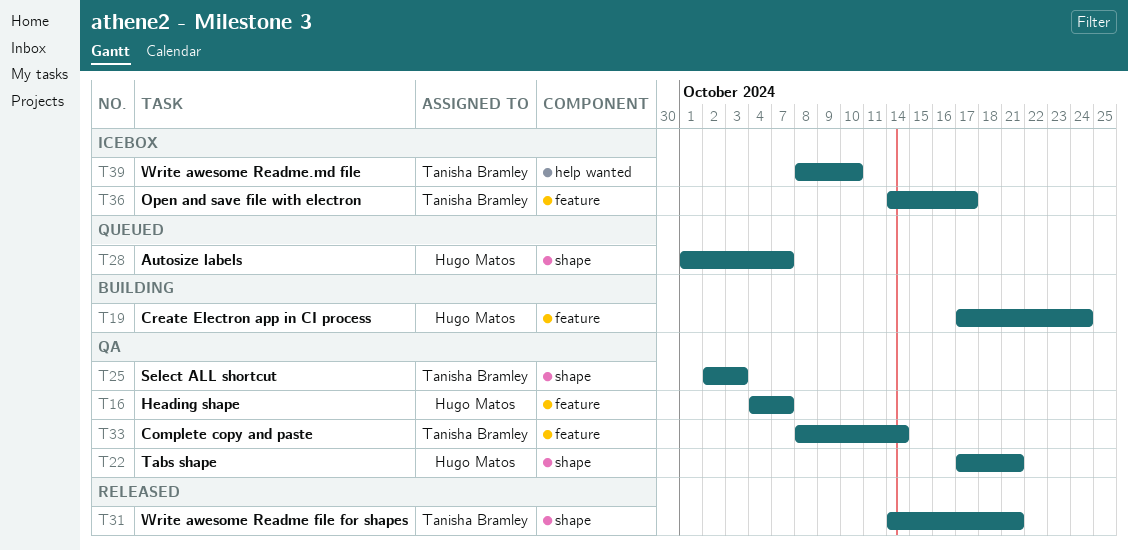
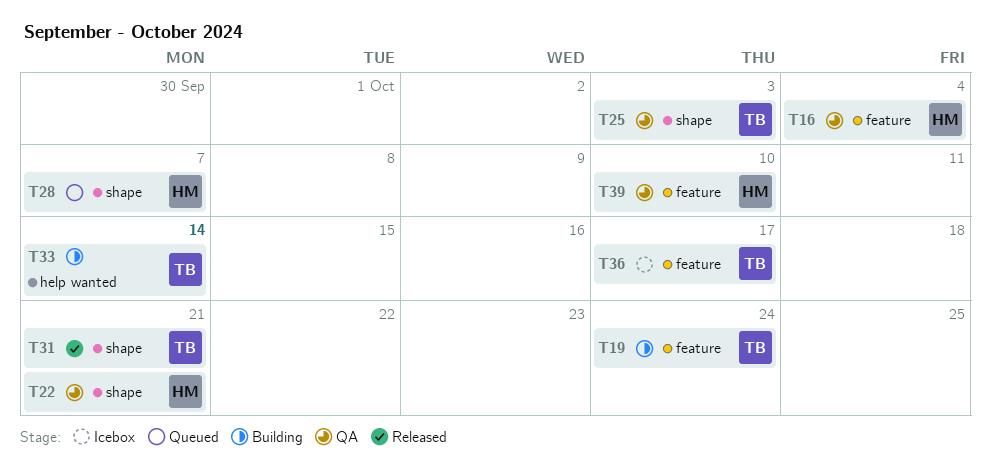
T16, due: Oct 7 -> Oct 4
T19, owner: Hugo Matos -> Tanisha Bramley
T33, status: QA -> Building
T33, label: feature -> help wanted
T39, status: Icebox -> QA
T39, owner: Tanisha Bramley -> Hugo Matos
T39, label: help wanted -> feature

